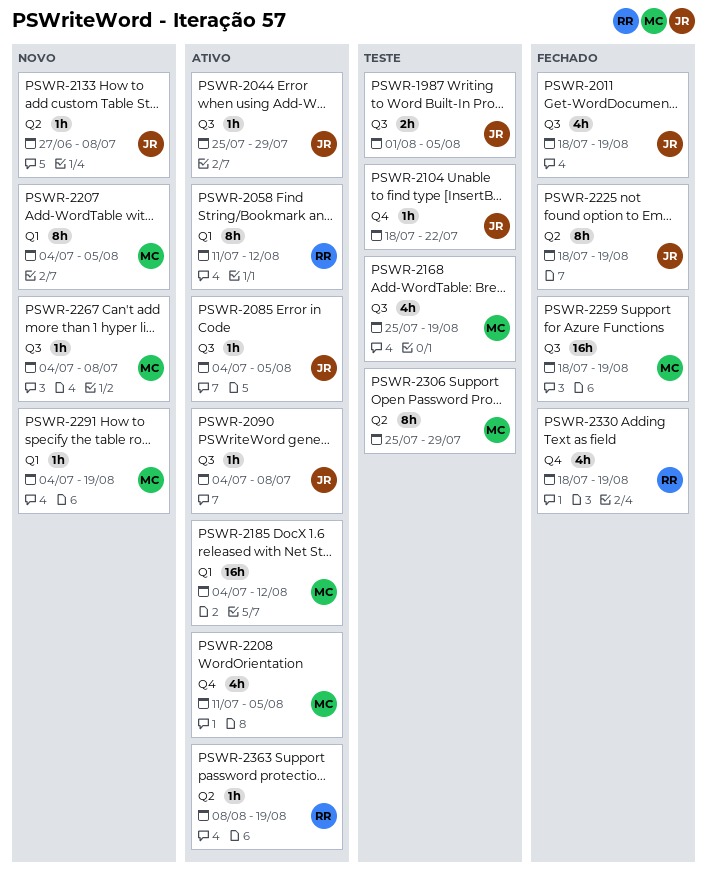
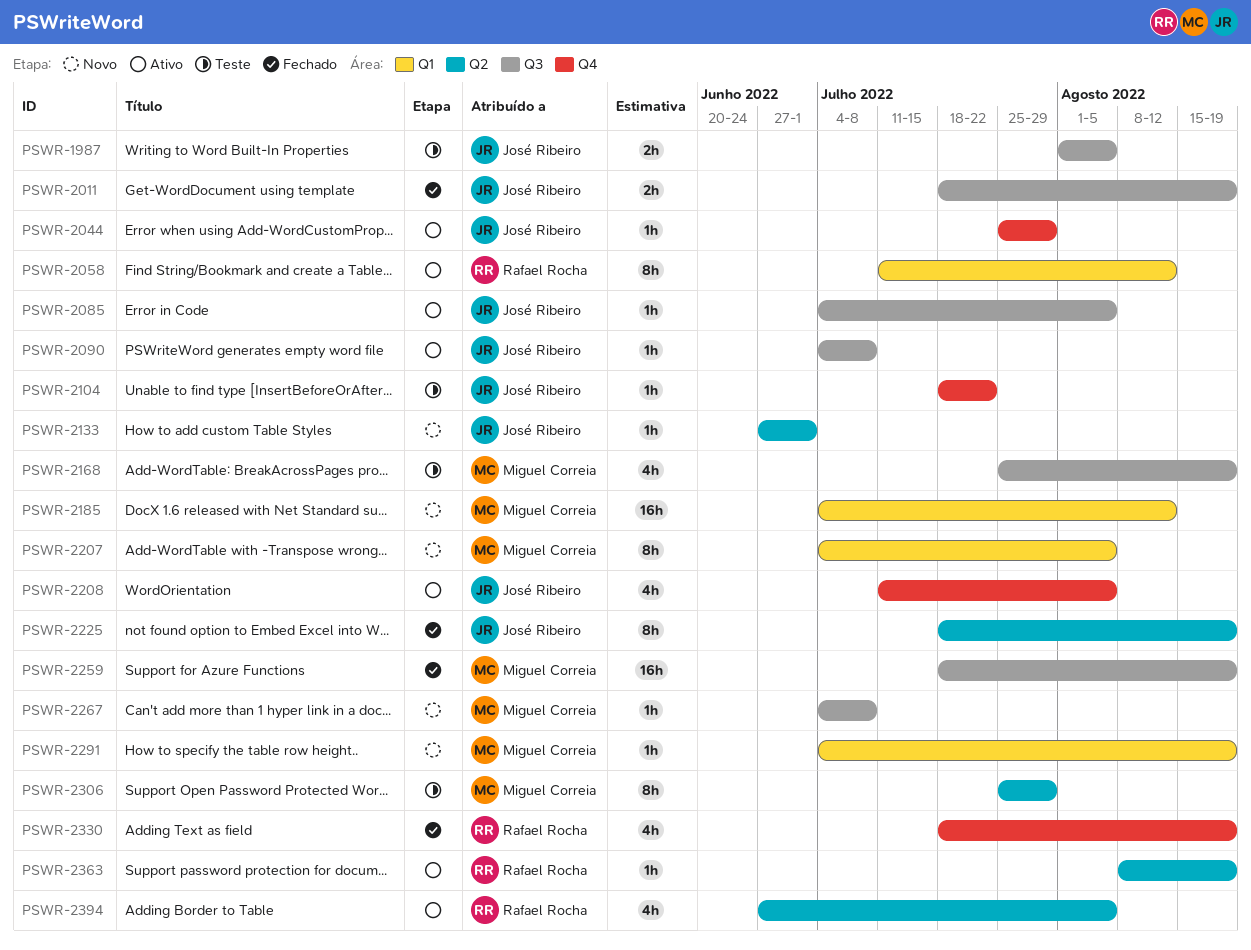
PSWR-2011, estimate: 4h -> 2h
PSWR-2044, label: Q3 -> Q4
PSWR-2133, due: Jul 8 -> Jul 1
PSWR-2185, status: Ativo -> Novo
PSWR-2208, owner: Miguel Correia -> José Ribeiro
PSWR-2394: none -> present

